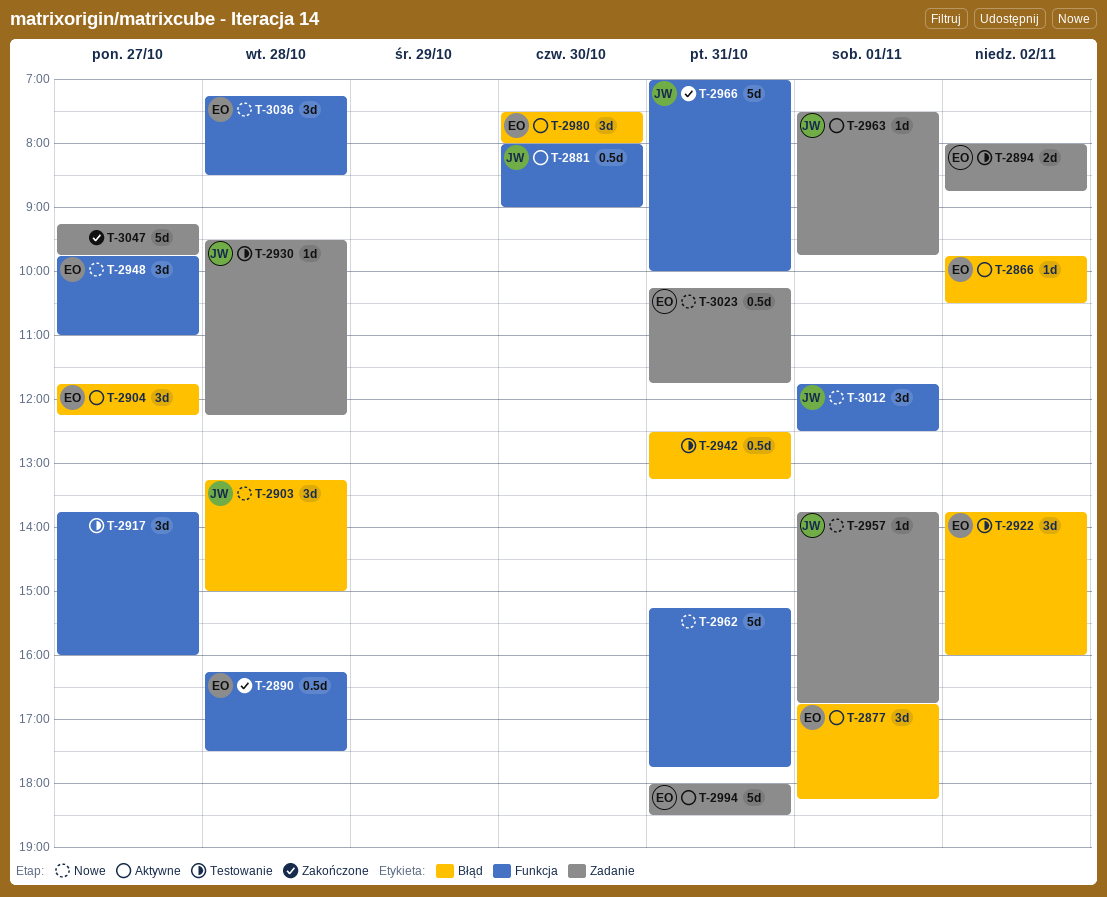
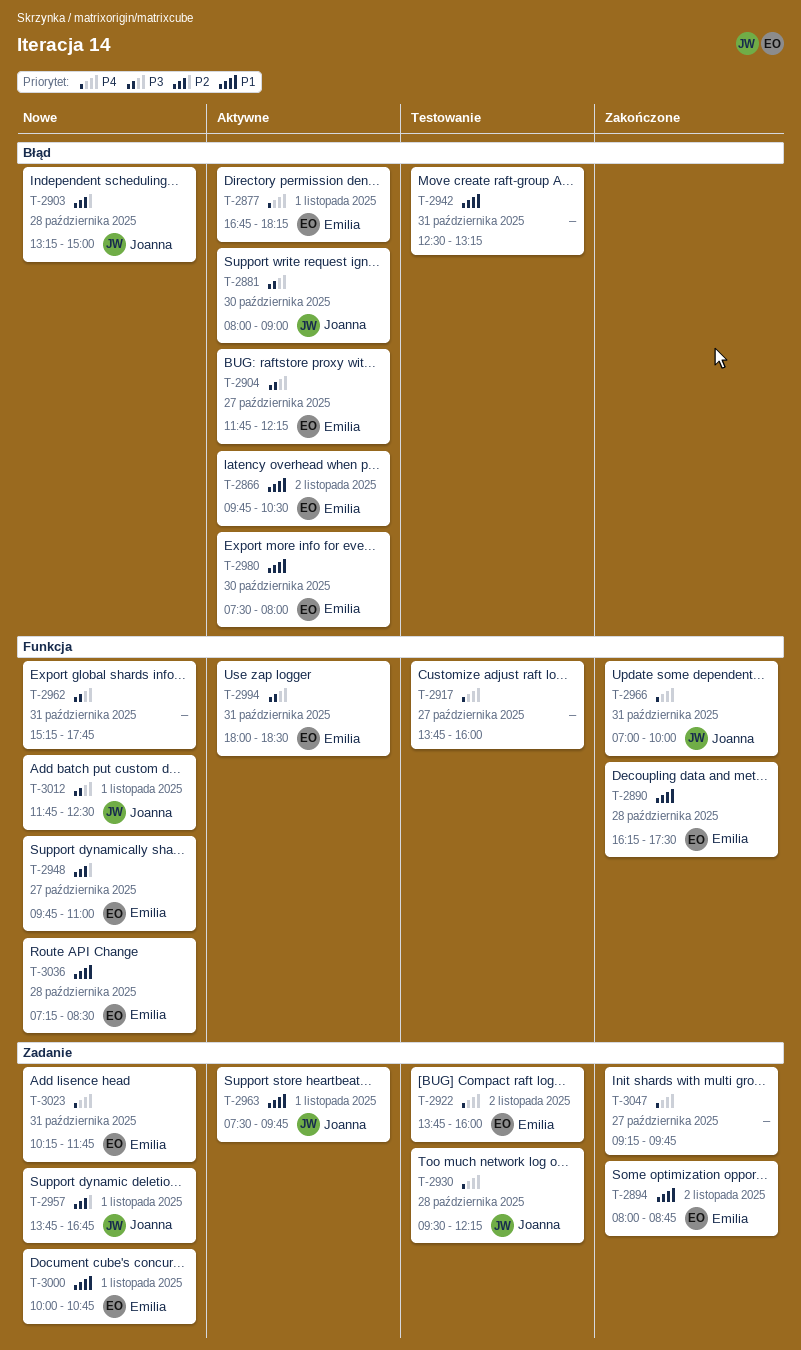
T-2881, label: Funkcja -> Błąd
T-2894, status: Testowanie -> Zakończone
T-2922, label: Błąd -> Zadanie
T-2994, label: Zadanie -> Funkcja
T-3000: none -> present

